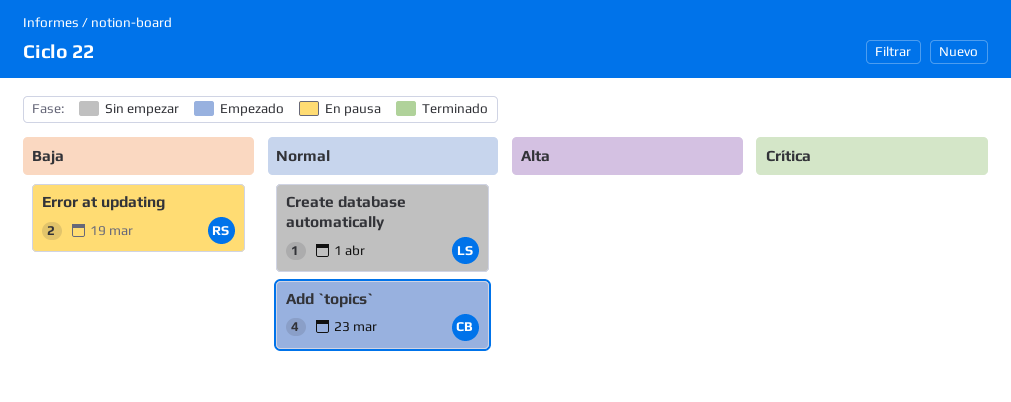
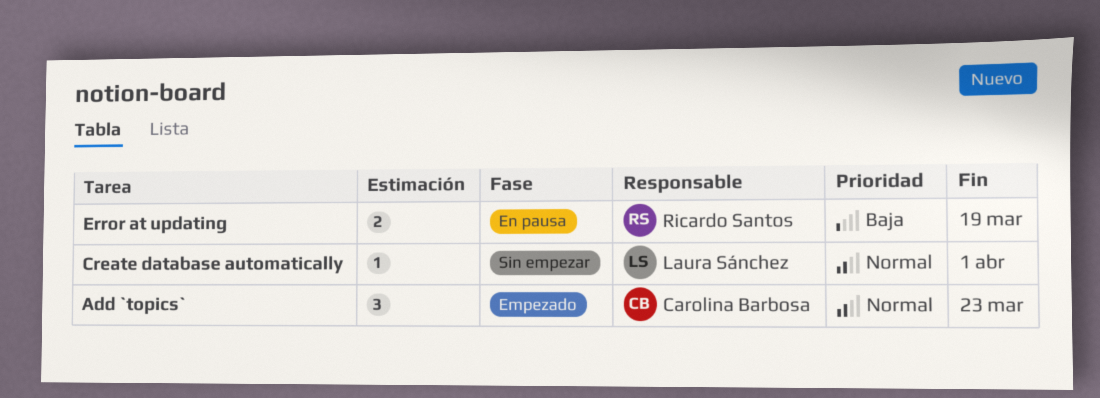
Add `topics`, estimate: 4 -> 3

